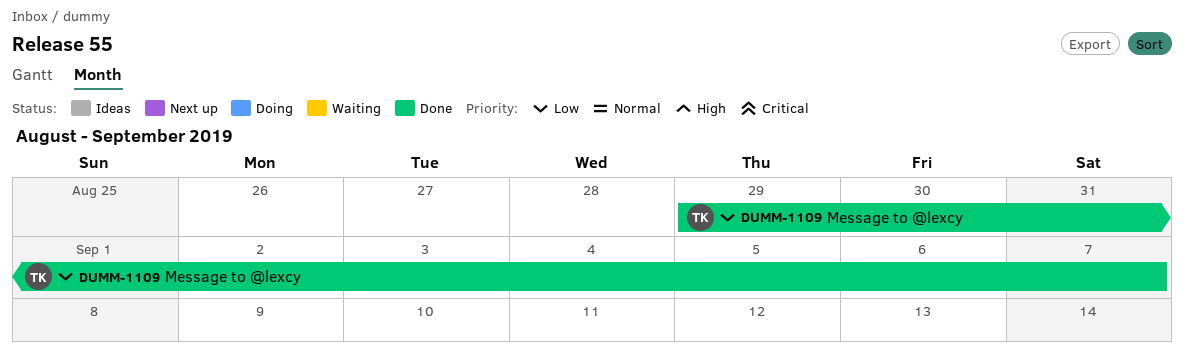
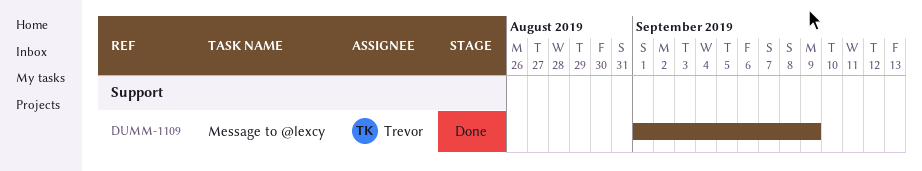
DUMM-1109, start: Aug 29 -> Sep 1
DUMM-1109, due: Sep 7 -> Sep 9

